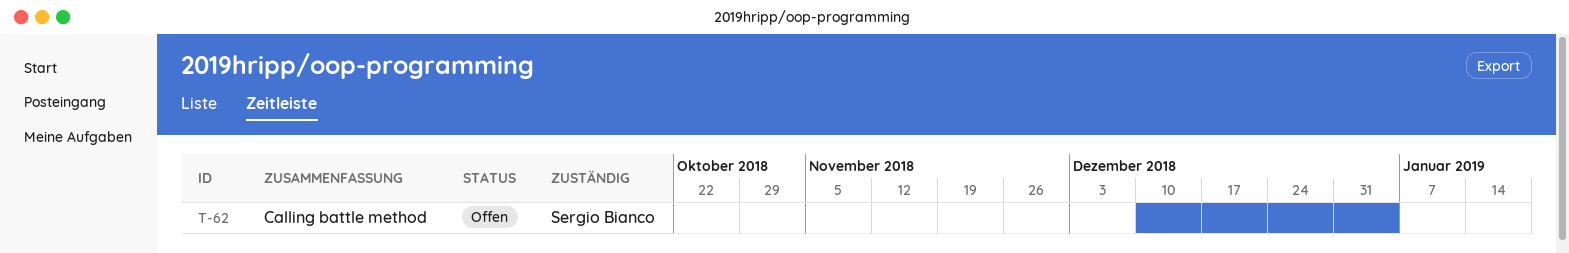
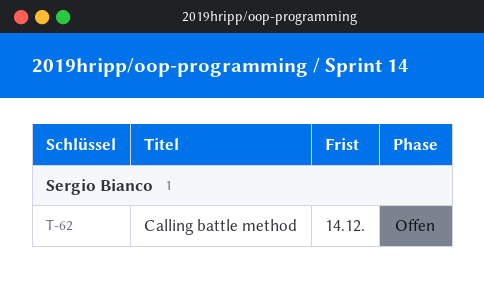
T-62, due: Jan 4 -> Dec 14

